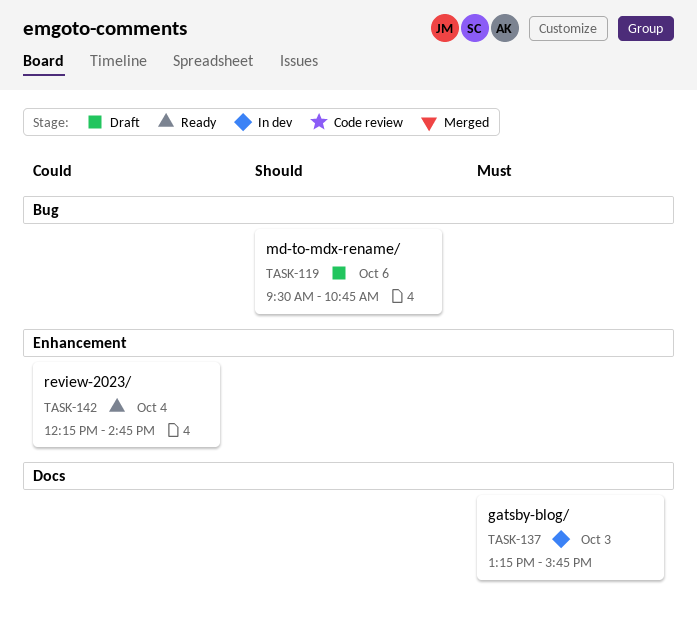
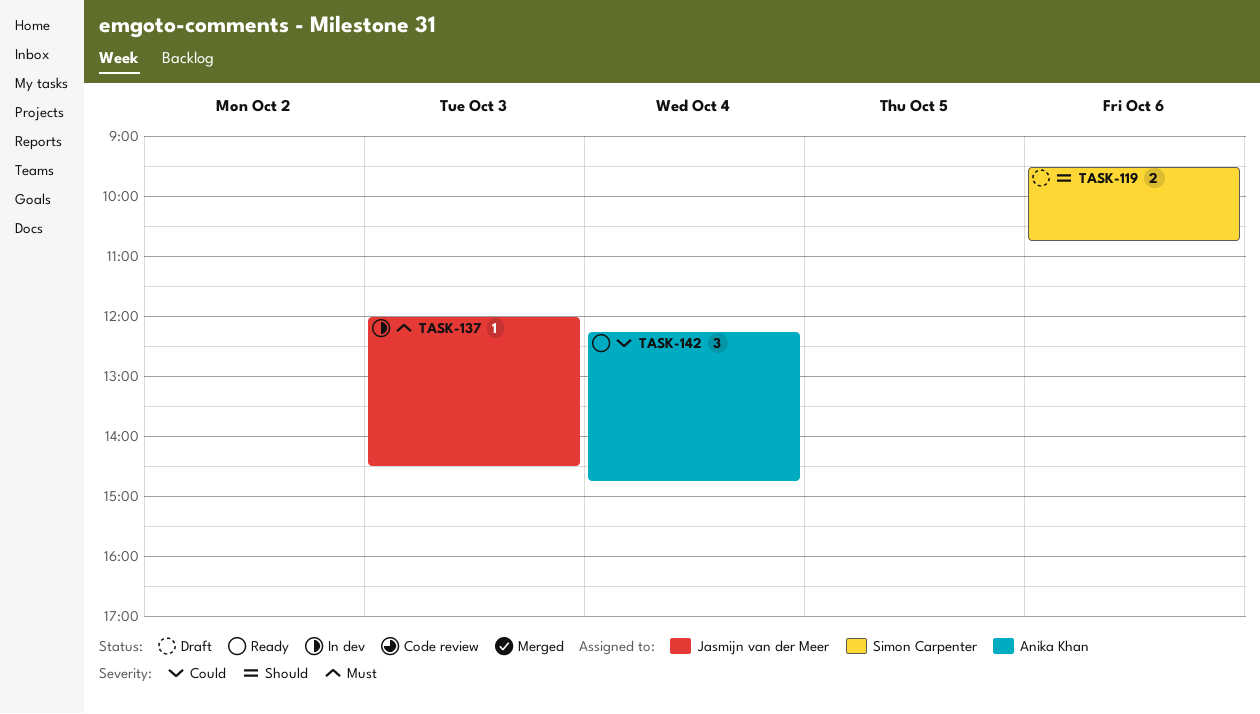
TASK-137, begins: 13:15 -> 12:00
TASK-137, ends: 15:45 -> 14:30

